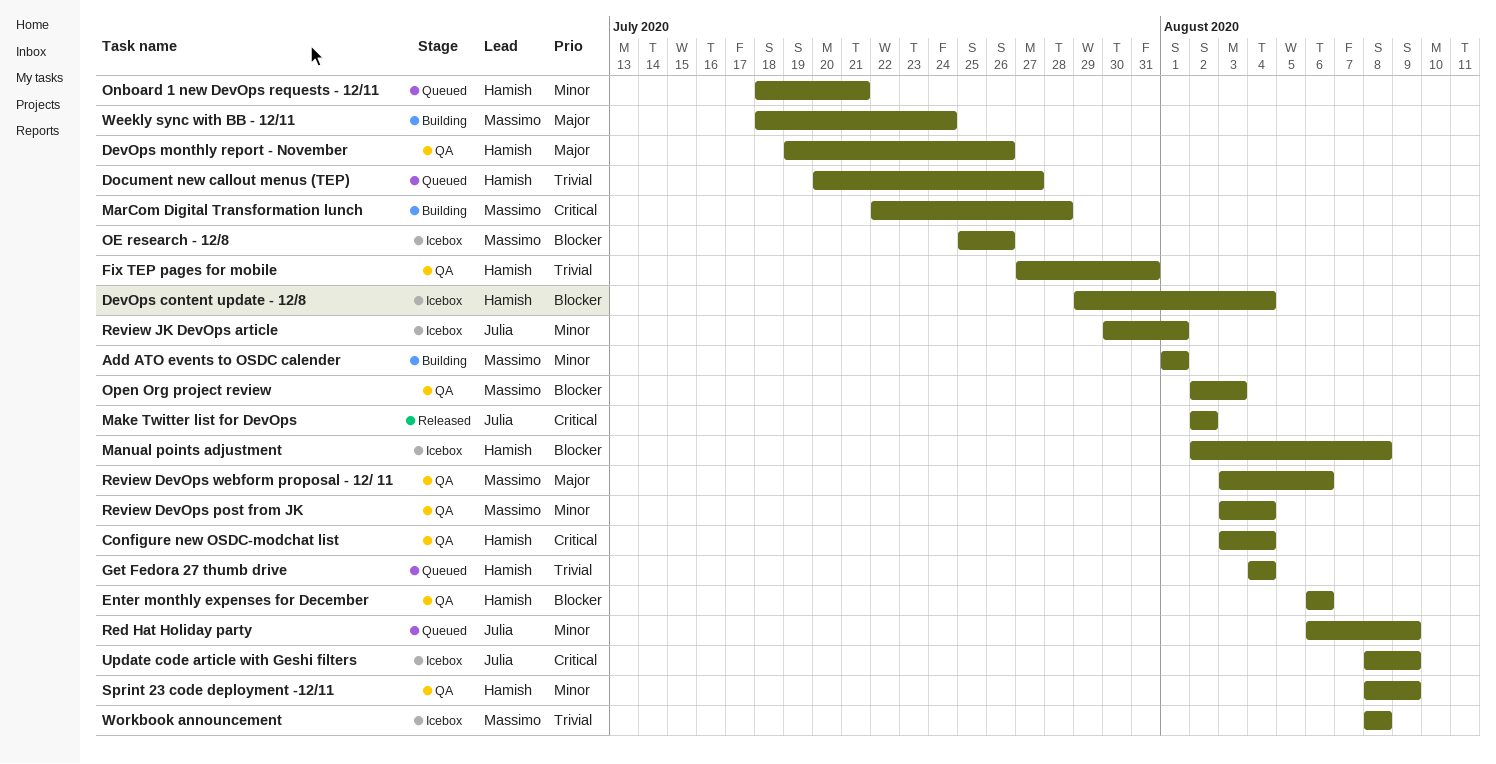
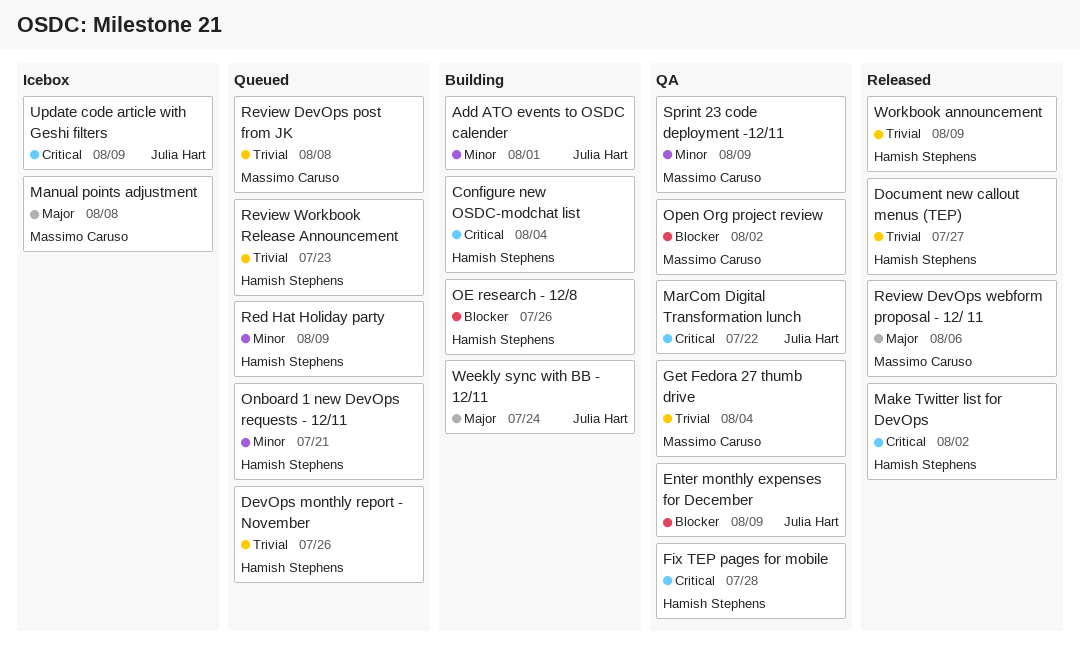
Add ATO events to OSDC calender, owner: Massimo Caruso -> Julia Hart
Configure new OSDC-modchat list, status: QA -> Building
DevOps content update - 12/8: present -> none
DevOps monthly report - November, status: QA -> Queued
DevOps monthly report - November, priority: Major -> Trivial
Document new callout menus (TEP), status: Queued -> Released
Enter monthly expenses for December, owner: Hamish Stephens -> Julia Hart
Enter monthly expenses for December, due: Aug 6 -> Aug 9
Fix TEP pages for mobile, priority: Trivial -> Critical
Fix TEP pages for mobile, due: Jul 31 -> Jul 28
Get Fedora 27 thumb drive, status: Queued -> QA
Get Fedora 27 thumb drive, owner: Hamish Stephens -> Massimo Caruso
Make Twitter list for DevOps, owner: Julia Hart -> Hamish Stephens
Manual points adjustment, owner: Hamish Stephens -> Massimo Caruso
Manual points adjustment, priority: Blocker -> Major
MarCom Digital Transformation lunch, status: Building -> QA
MarCom Digital Transformation lunch, owner: Massimo Caruso -> Julia Hart
MarCom Digital Transformation lunch, due: Jul 28 -> Jul 22
OE research - 12/8, status: Icebox -> Building
OE research - 12/8, owner: Massimo Caruso -> Hamish Stephens
Open Org project review, due: Aug 3 -> Aug 2
Red Hat Holiday party, owner: Julia Hart -> Hamish Stephens
Review DevOps post from JK, status: QA -> Queued
Review DevOps post from JK, priority: Minor -> Trivial
Review DevOps post from JK, due: Aug 4 -> Aug 8
Review DevOps webform proposal - 12/ 11, status: QA -> Released
Review JK DevOps article: present -> none
Review Workbook Release Announcement: none -> present
Sprint 23 code deployment -12/11, owner: Hamish Stephens -> Massimo Caruso
Weekly sync with BB - 12/11, owner: Massimo Caruso -> Julia Hart
Workbook announcement, status: Icebox -> Released
Workbook announcement, owner: Massimo Caruso -> Hamish Stephens
Workbook announcement, due: Aug 8 -> Aug 9

